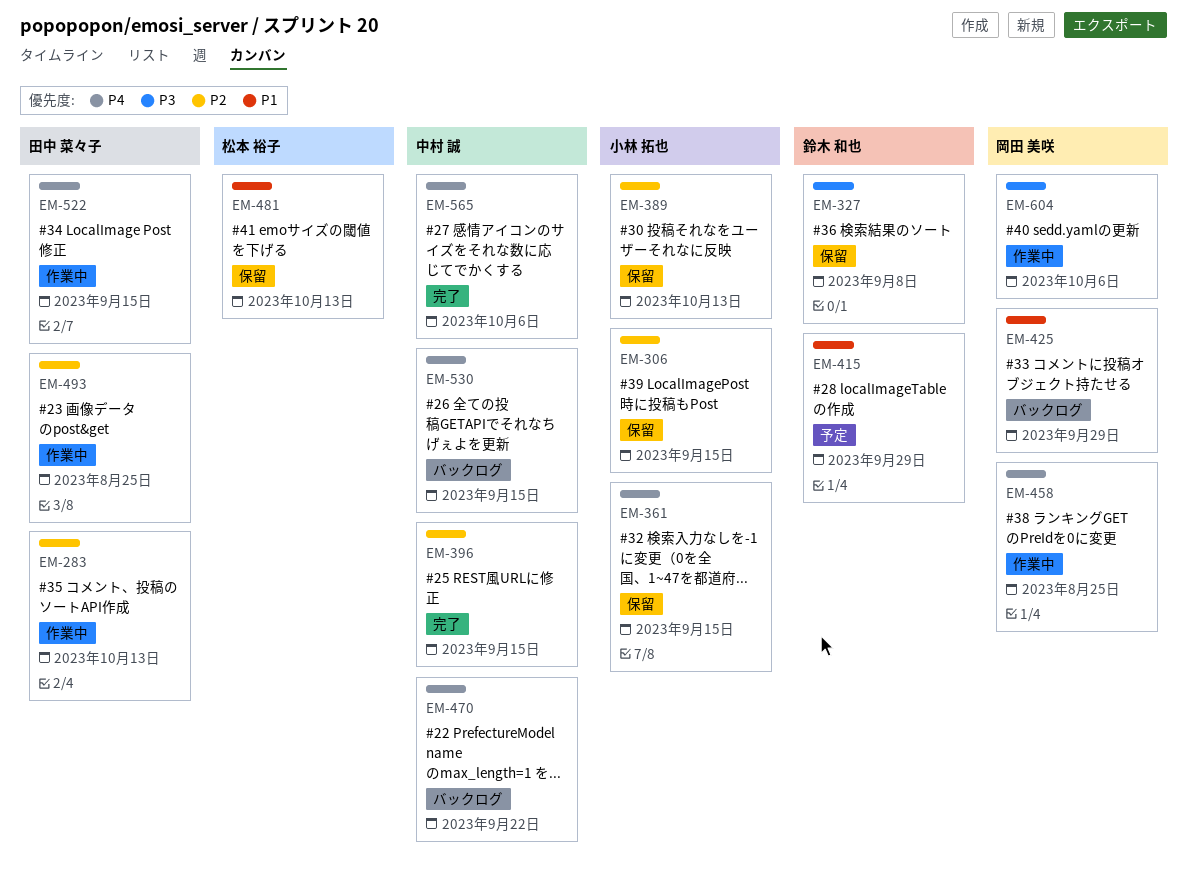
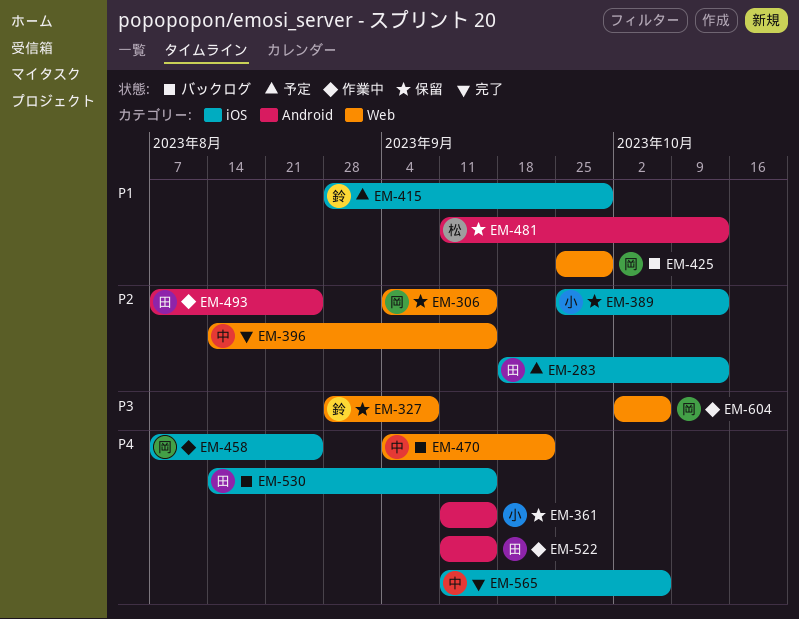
EM-283, status: 作業中 -> 予定
EM-306, owner: 小林 拓也 -> 岡田 美咲
EM-530, owner: 中村 誠 -> 田中 菜々子

